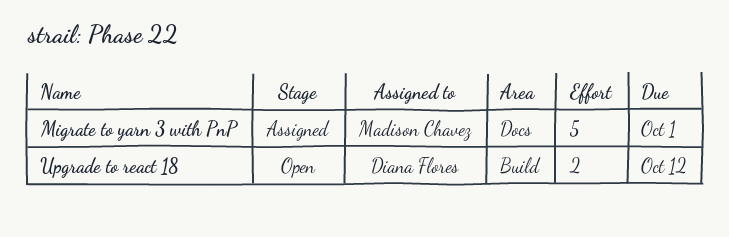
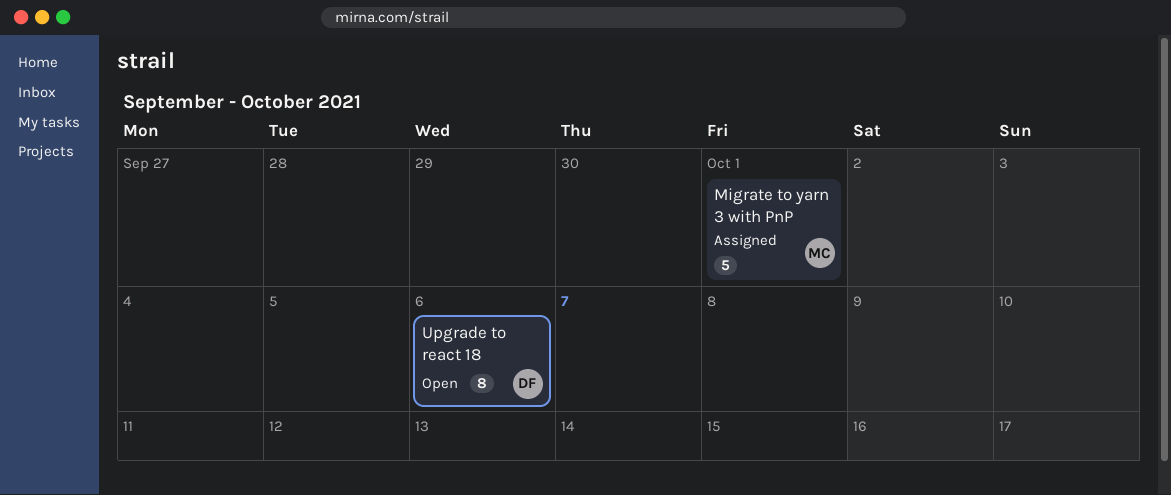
Upgrade to react 18, estimate: 2 -> 8
Upgrade to react 18, due: Oct 12 -> Oct 6

